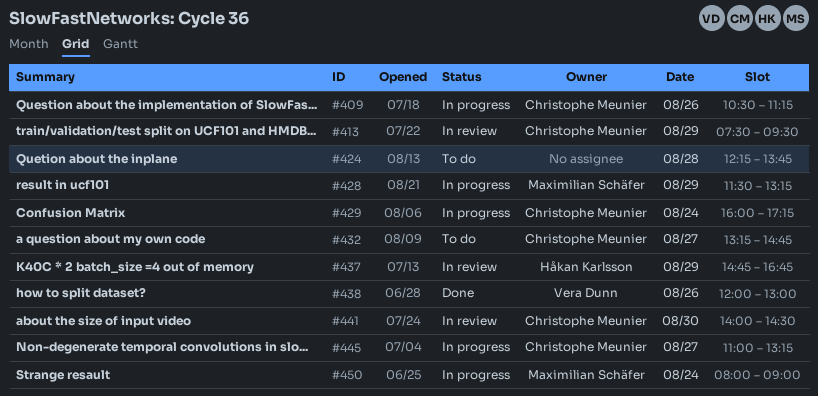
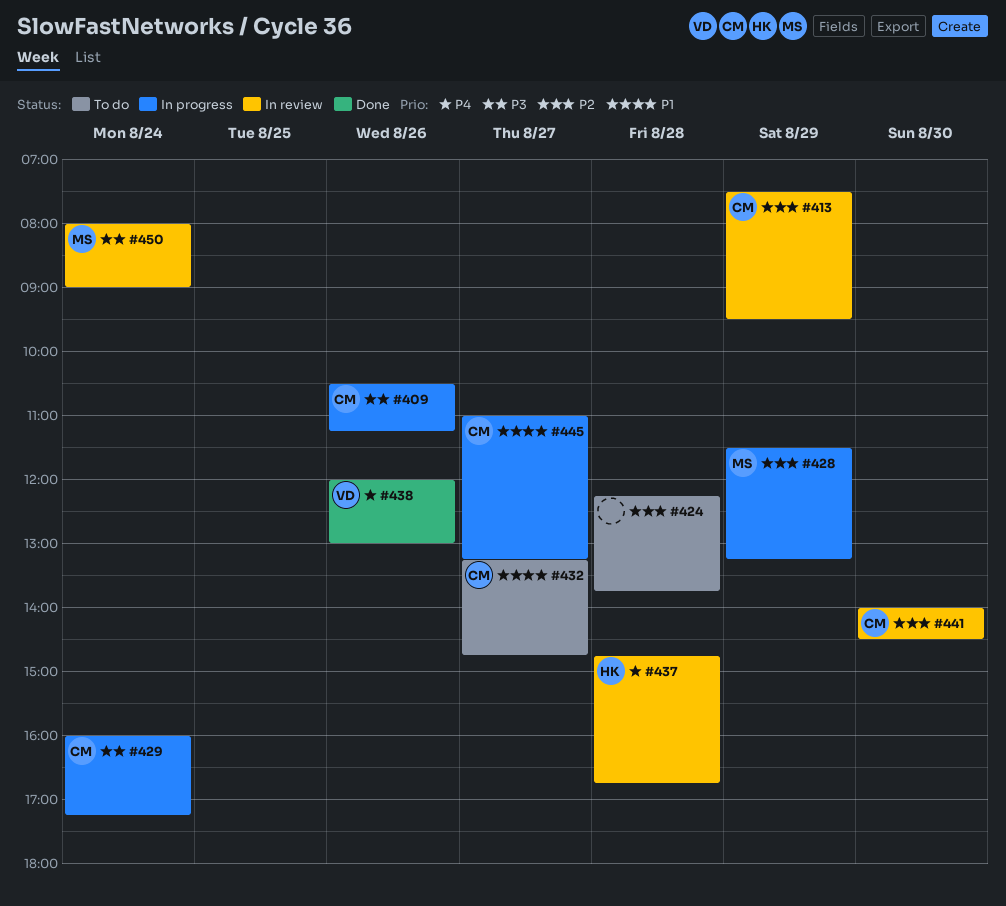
#437, day: Aug 29 -> Aug 28
#450, status: In progress -> In review

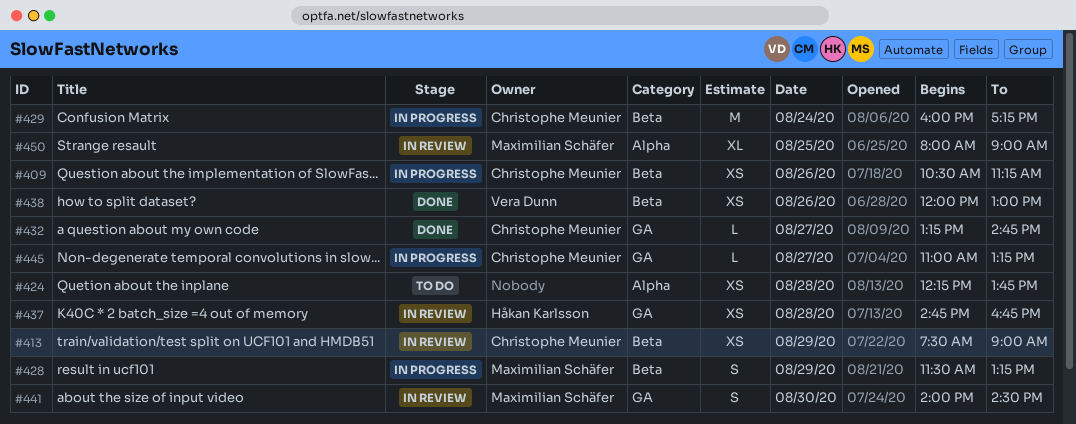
#413, ends: 09:30 -> 09:00
#432, status: To do -> Done
#441, owner: Christophe Meunier -> Maximilian Schäfer
#450, day: Aug 24 -> Aug 25

